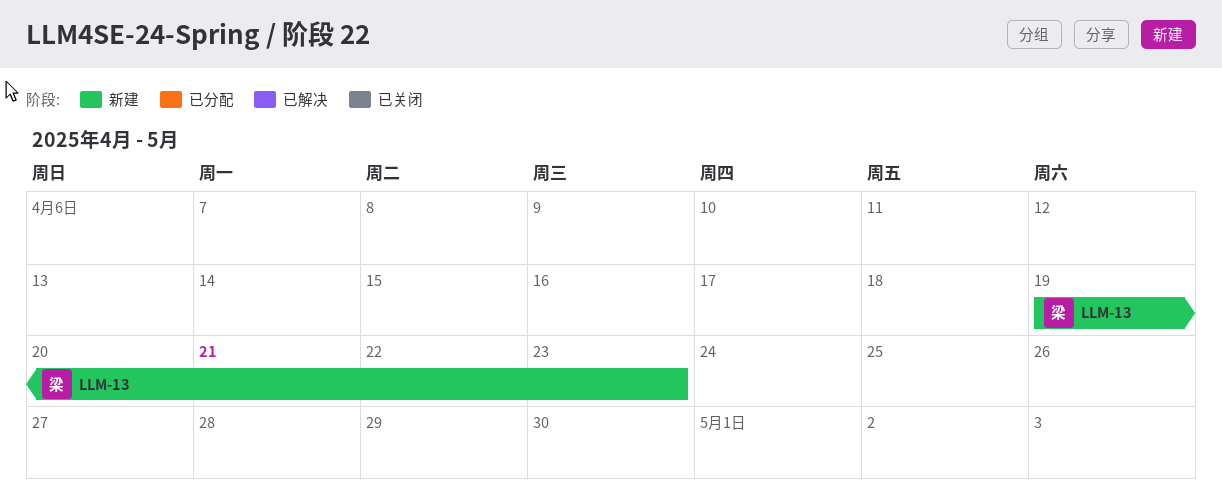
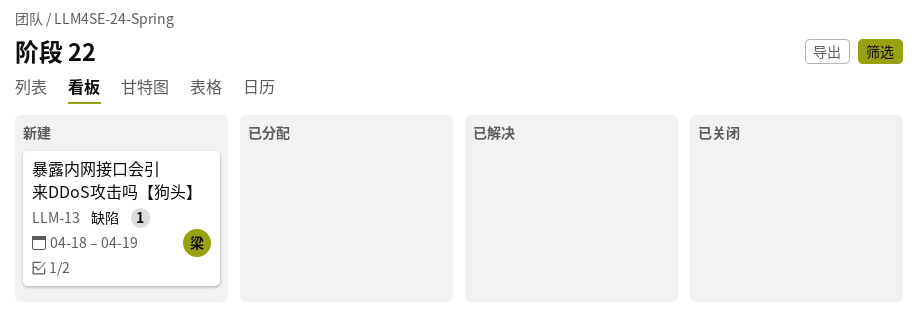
LLM-13, start: Apr 19 -> Apr 18
LLM-13, due: Apr 23 -> Apr 19

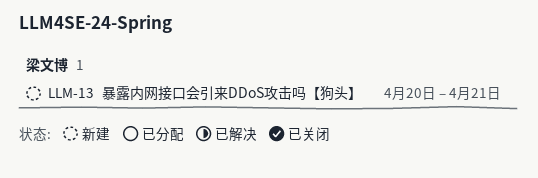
LLM-13, start: Apr 18 -> Apr 20
LLM-13, due: Apr 19 -> Apr 21

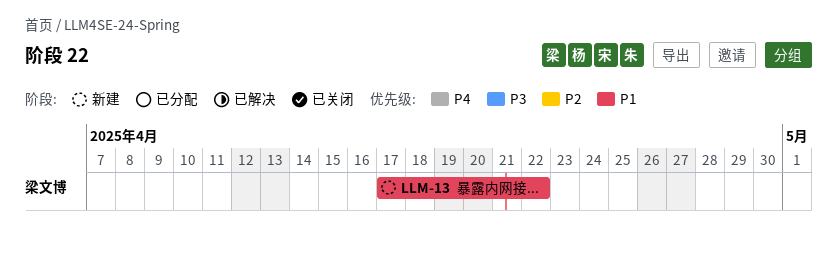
LLM-13, start: Apr 20 -> Apr 17
LLM-13, due: Apr 21 -> Apr 22

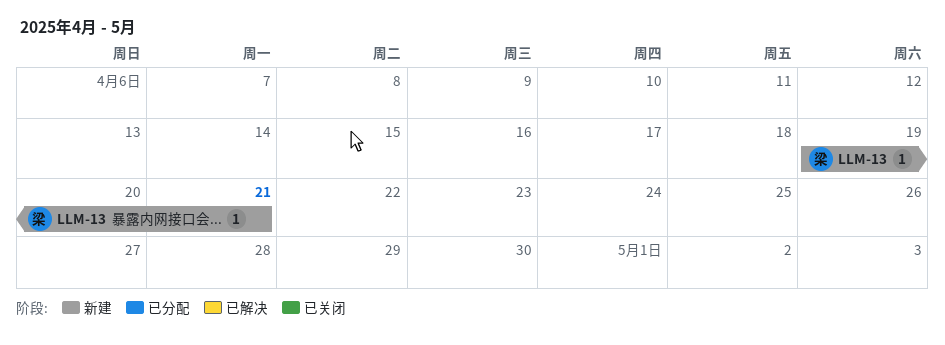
LLM-13, start: Apr 17 -> Apr 19
LLM-13, due: Apr 22 -> Apr 21

